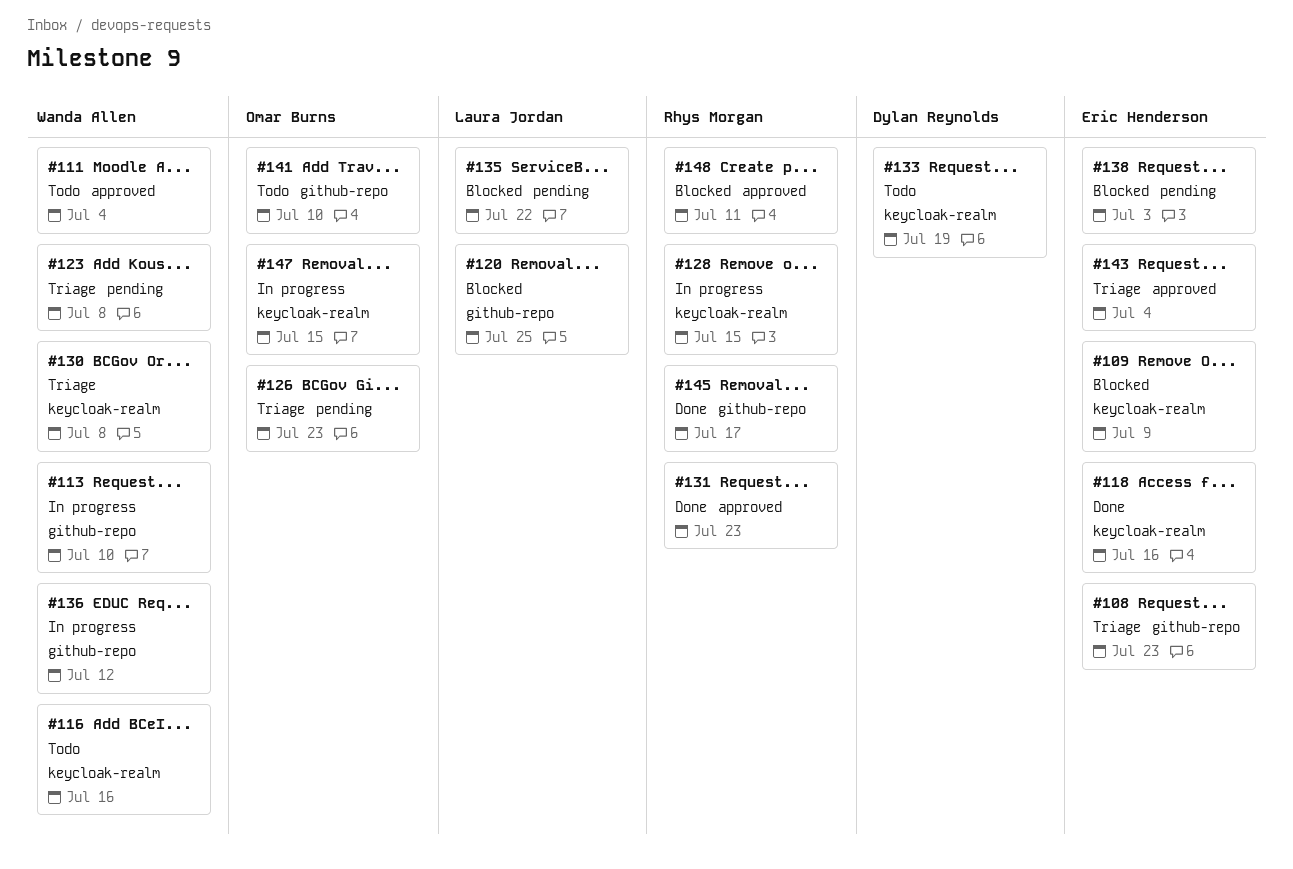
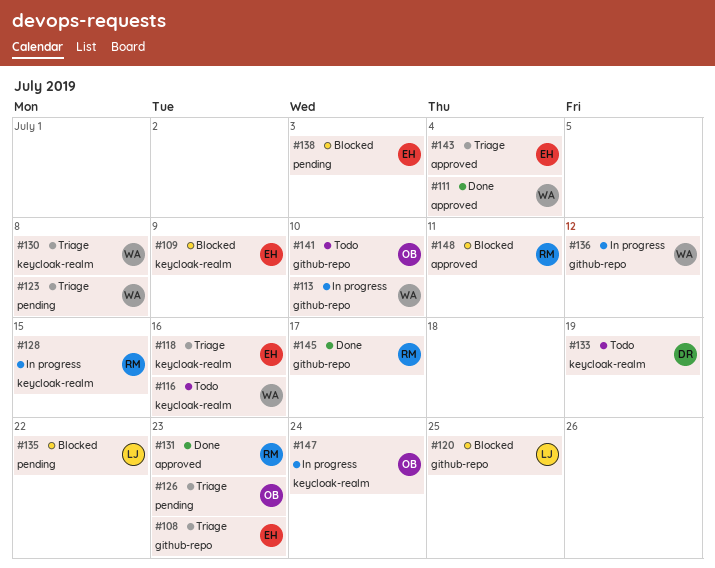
#111, status: Todo -> Done
#118, status: Done -> Triage
#147, due: Jul 15 -> Jul 24

